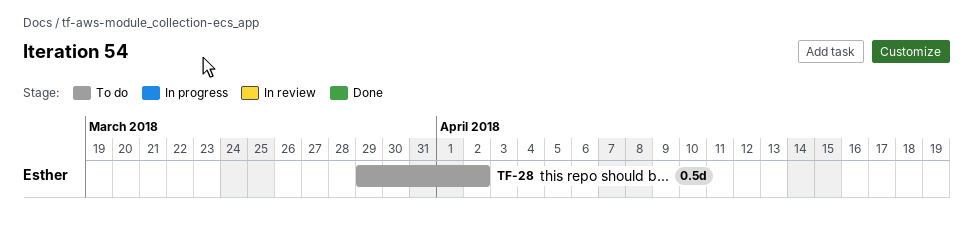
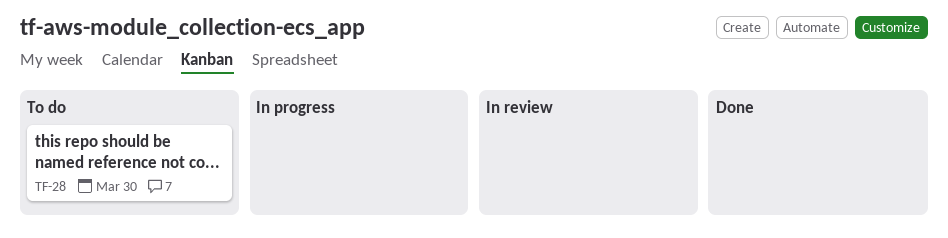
TF-28, due: Apr 2 -> Mar 30

